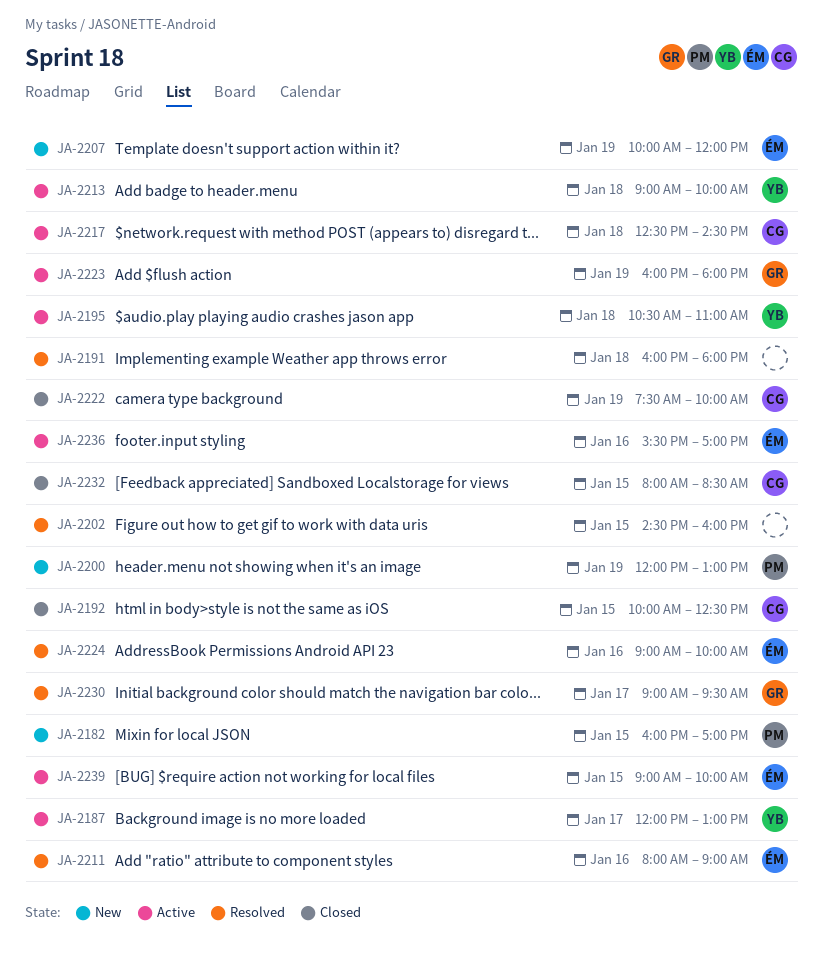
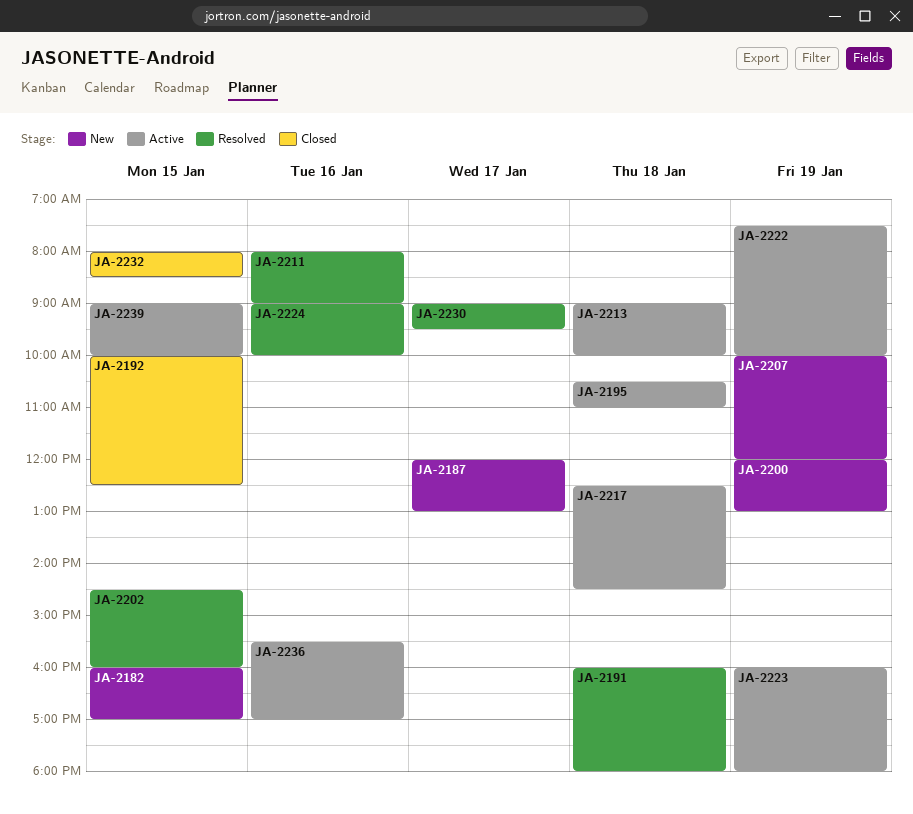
JA-2187, status: Active -> New
JA-2222, status: Closed -> Active

